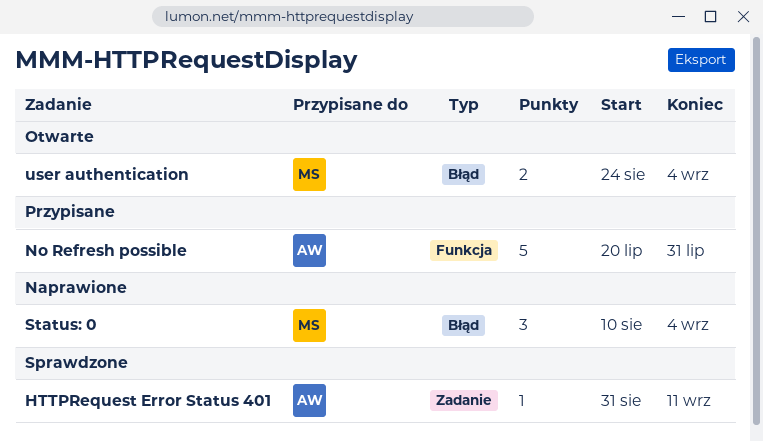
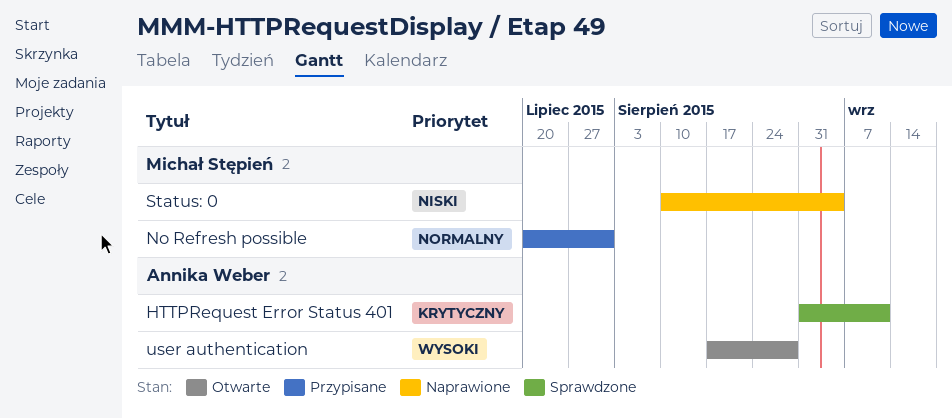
No Refresh possible, owner: Annika Weber -> Michał Stępień
user authentication, owner: Michał Stępień -> Annika Weber
user authentication, start: Aug 24 -> Aug 17
user authentication, due: Sep 4 -> Aug 28

